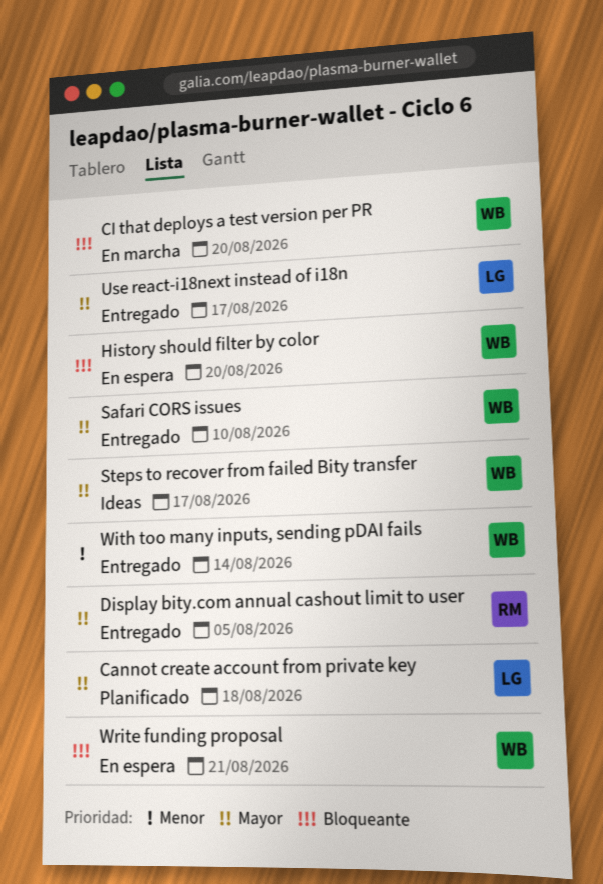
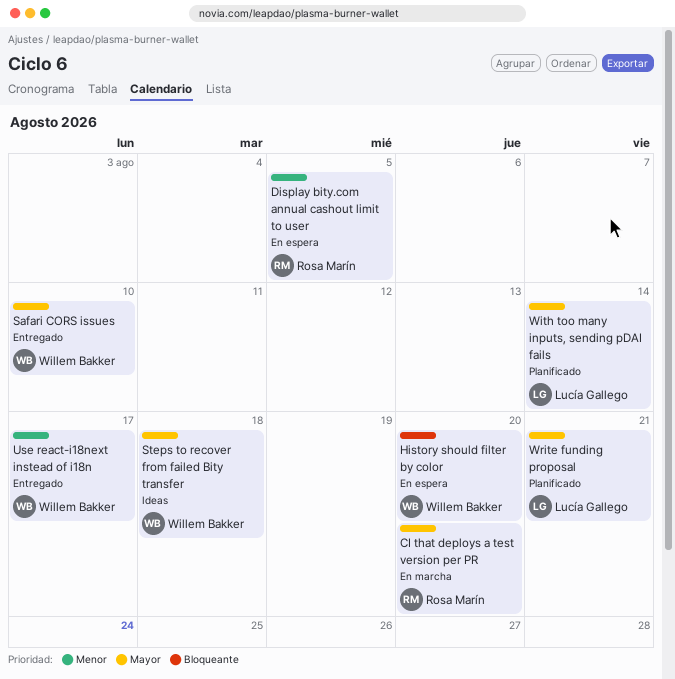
Cannot create account from private key: present -> none
CI that deploys a test version per PR, owner: Willem Bakker -> Rosa Marín
CI that deploys a test version per PR, priority: Bloqueante -> Mayor
Display bity.com annual cashout limit to user, status: Entregado -> En espera
Display bity.com annual cashout limit to user, priority: Mayor -> Menor
Steps to recover from failed Bity transfer, due: Aug 17 -> Aug 18
Use react-i18next instead of i18n, owner: Lucía Gallego -> Willem Bakker
Use react-i18next instead of i18n, priority: Mayor -> Menor
With too many inputs, sending pDAI fails, status: Entregado -> Planificado
With too many inputs, sending pDAI fails, owner: Willem Bakker -> Lucía Gallego
With too many inputs, sending pDAI fails, priority: Menor -> Mayor
Write funding proposal, status: En espera -> Planificado
Write funding proposal, owner: Willem Bakker -> Lucía Gallego
Write funding proposal, priority: Bloqueante -> Mayor

